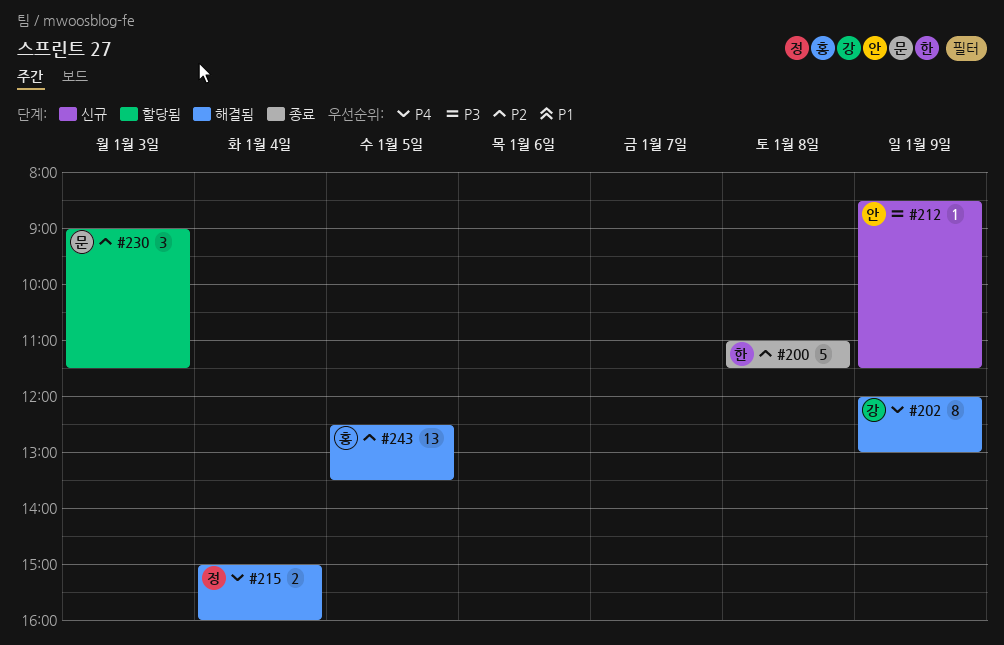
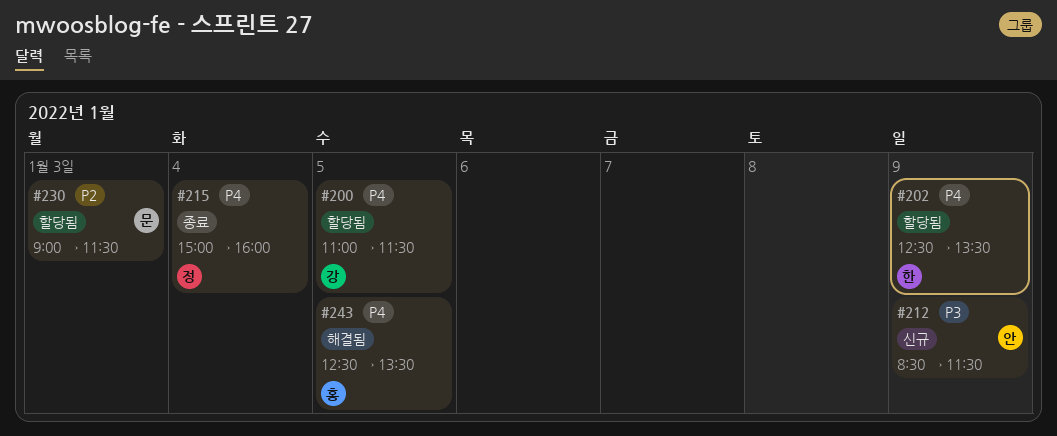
#200, status: 종료 -> 할당됨
#200, owner: 한 -> 강
#200, priority: P2 -> P4
#200, day: Jan 8 -> Jan 5
#202, status: 해결됨 -> 할당됨
#202, owner: 강 -> 한
#202, begins: 12:00 -> 12:30
#202, ends: 13:00 -> 13:30
#215, status: 해결됨 -> 종료
#243, priority: P2 -> P4

